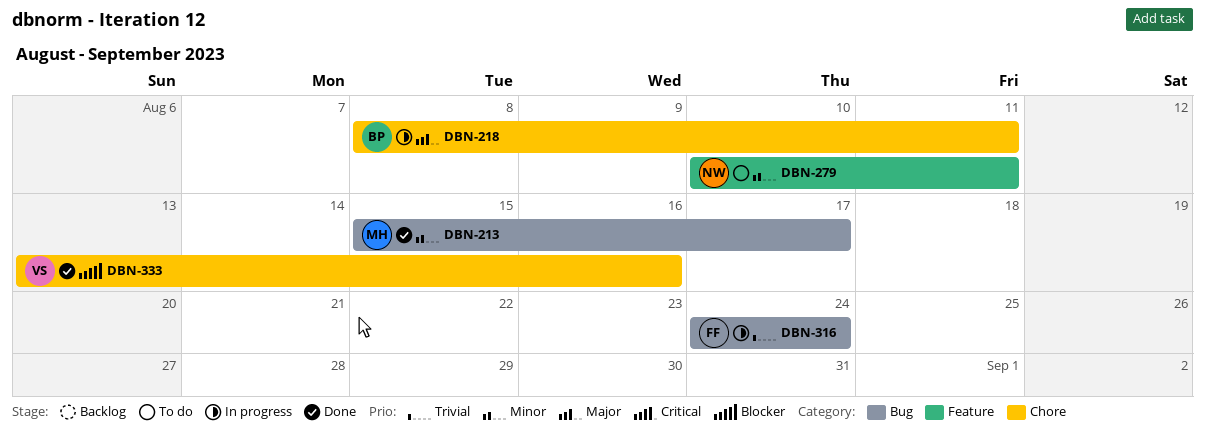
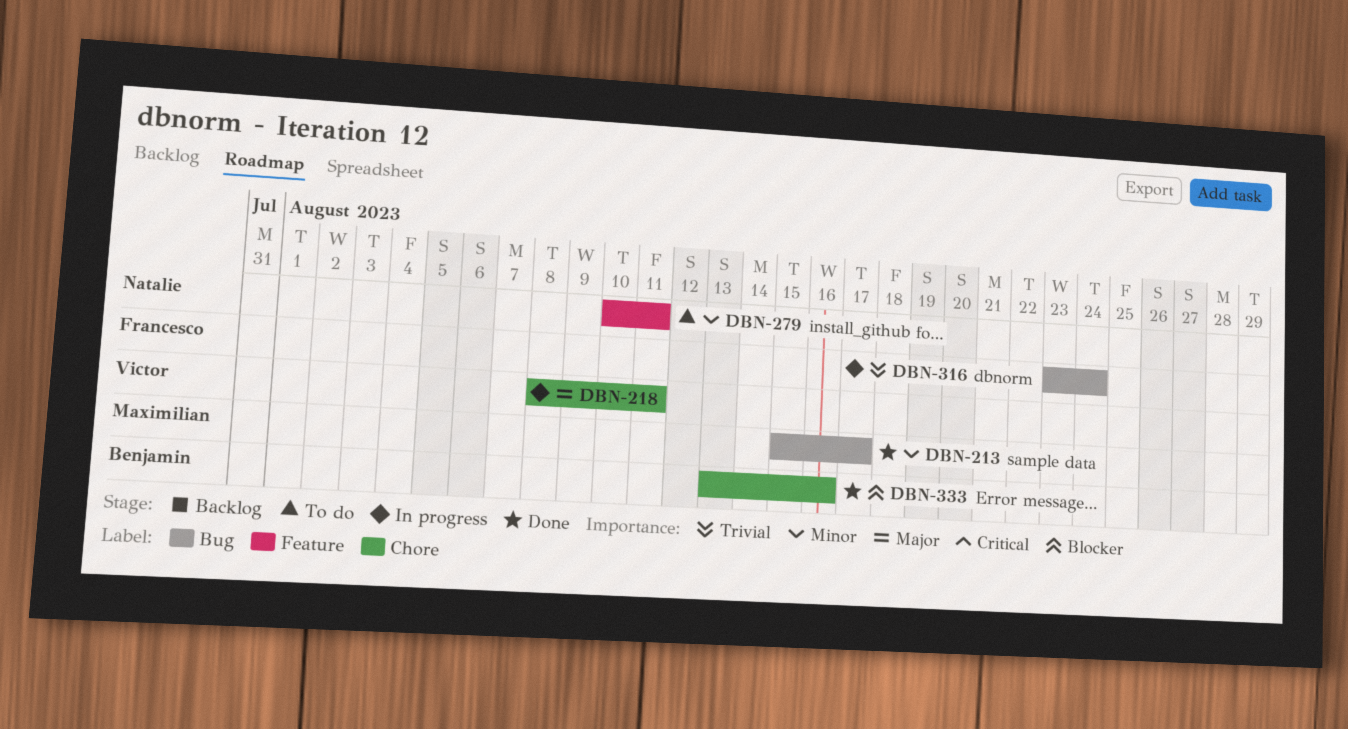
DBN-218, owner: Benjamin -> Victor
DBN-316, start: Aug 24 -> Aug 23
DBN-333, owner: Victor -> Benjamin

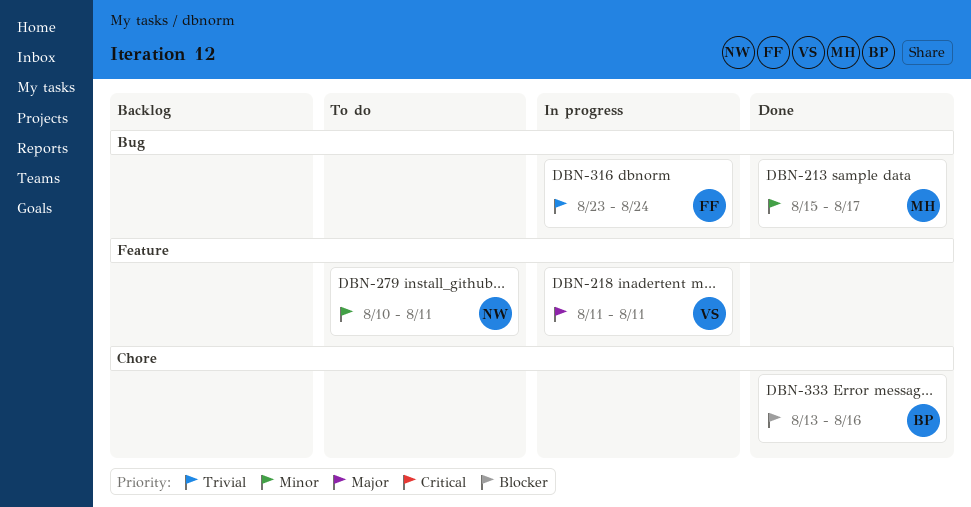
DBN-218, label: Chore -> Feature
DBN-218, start: Aug 8 -> Aug 11

